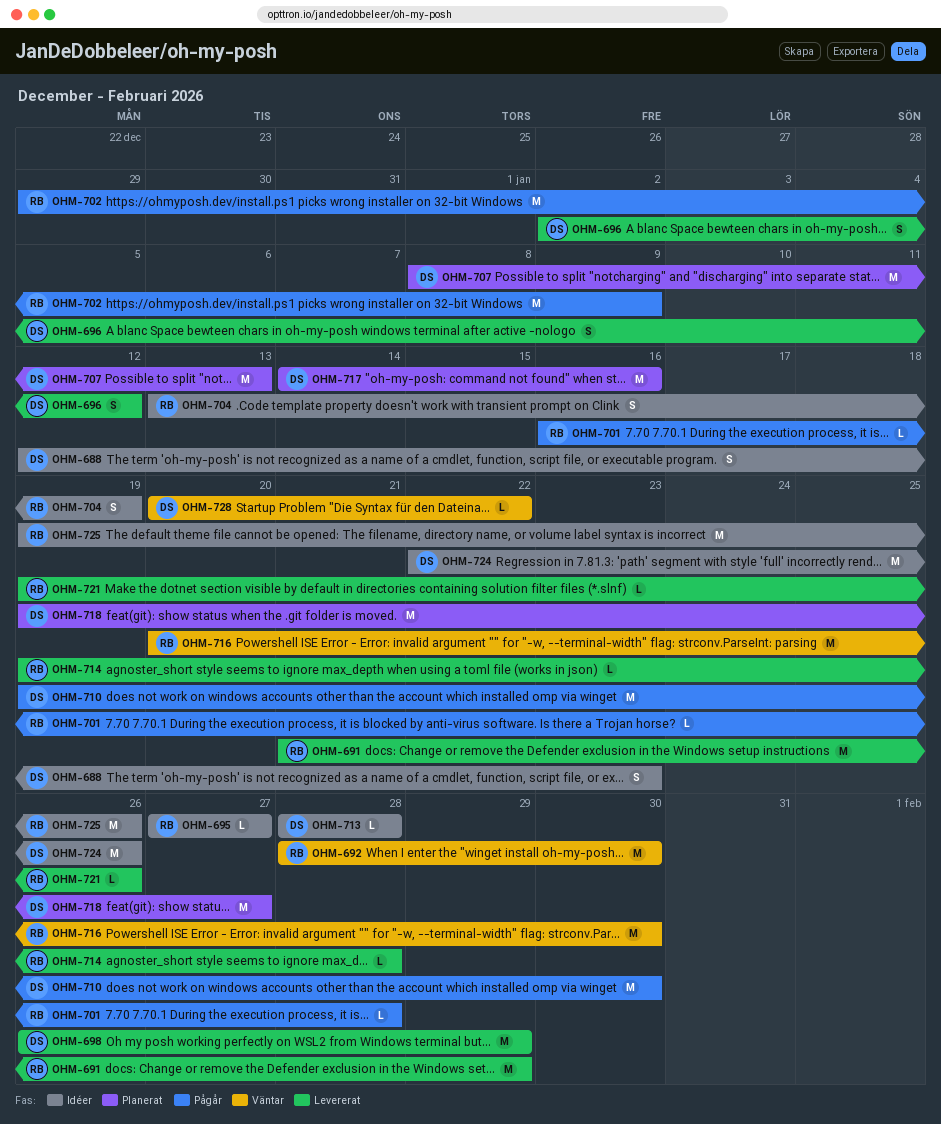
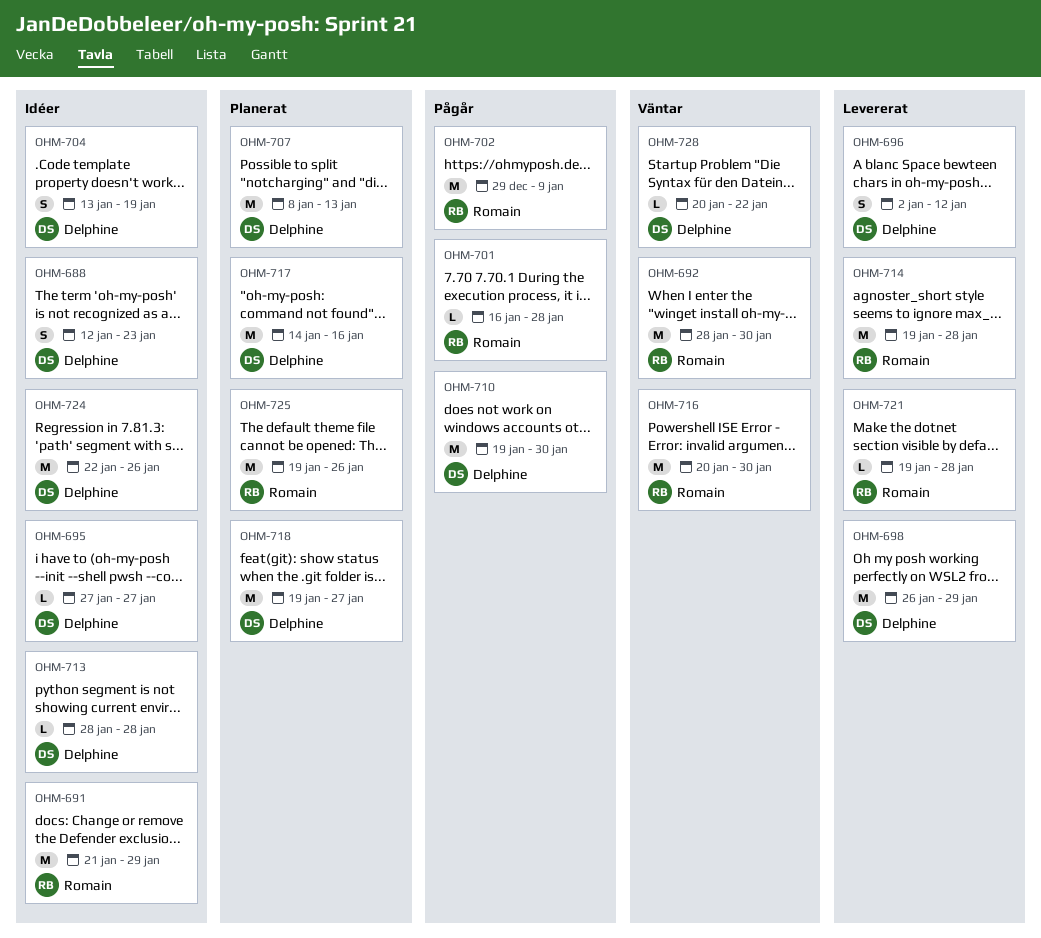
OHM-691, status: Levererat -> Idéer
OHM-695, owner: Romain -> Delphine
OHM-704, owner: Romain -> Delphine
OHM-714, estimate: L -> M
OHM-721, due: Jan 26 -> Jan 28
OHM-725, status: Idéer -> Planerat

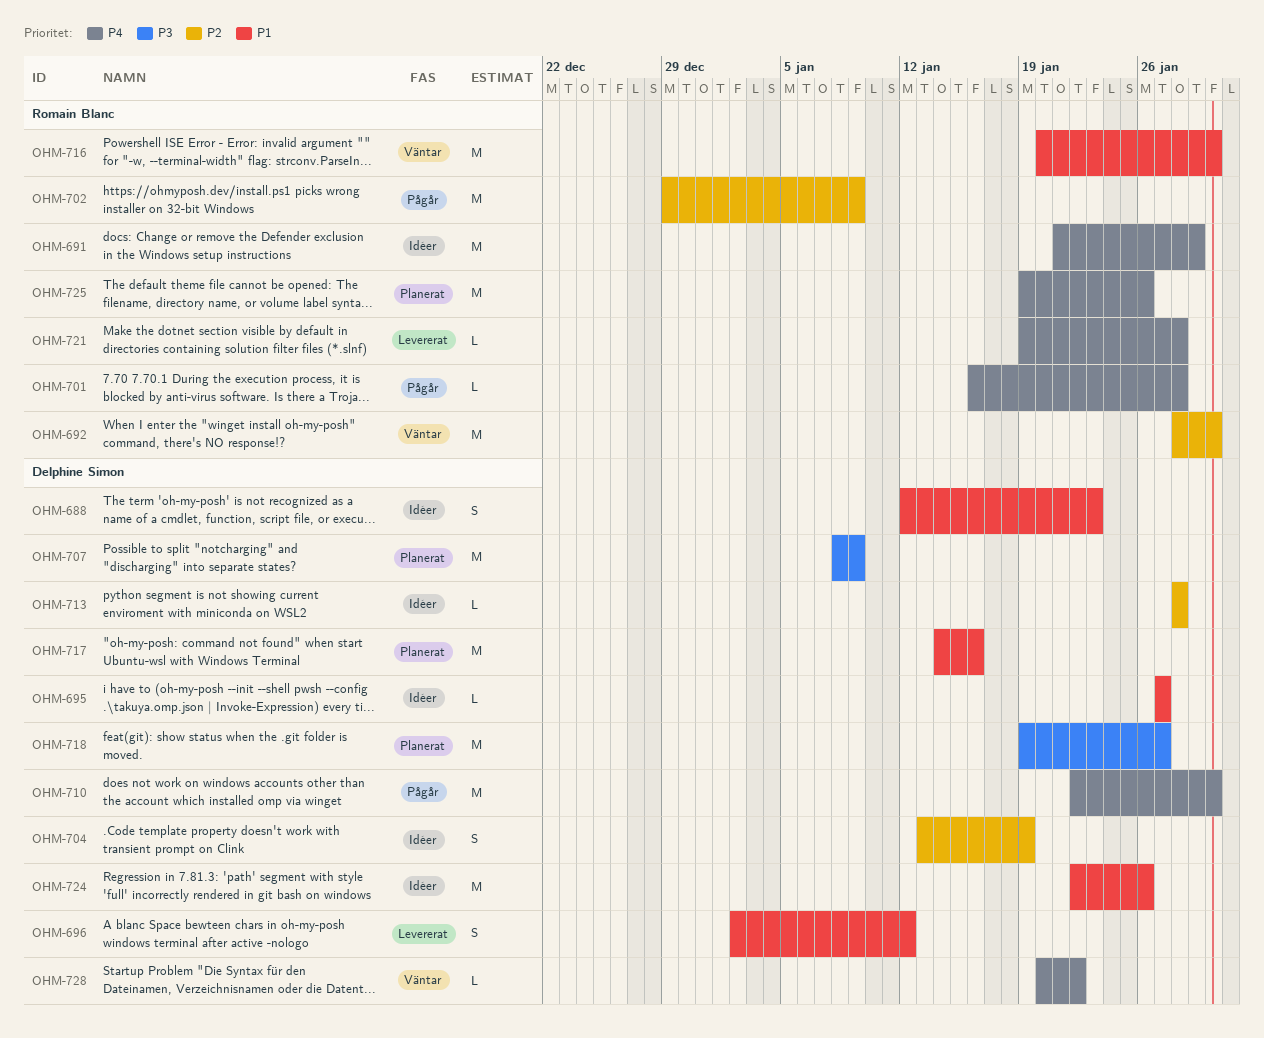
OHM-698: present -> none
OHM-707, due: Jan 13 -> Jan 9
OHM-710, start: Jan 19 -> Jan 22
OHM-714: present -> none

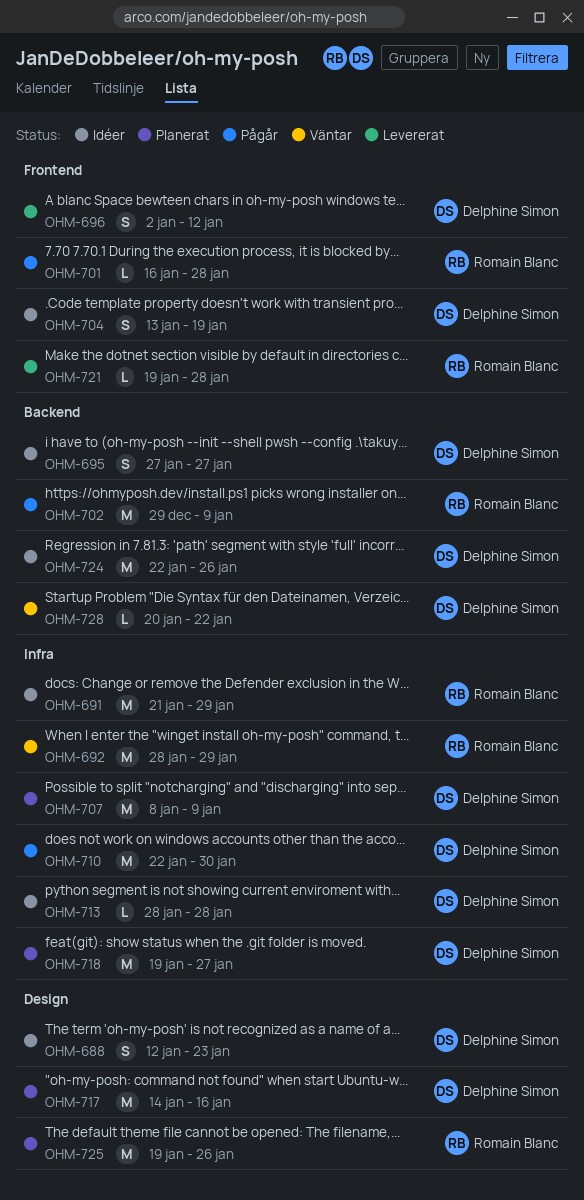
OHM-692, due: Jan 30 -> Jan 29
OHM-695, estimate: L -> S
OHM-716: present -> none

